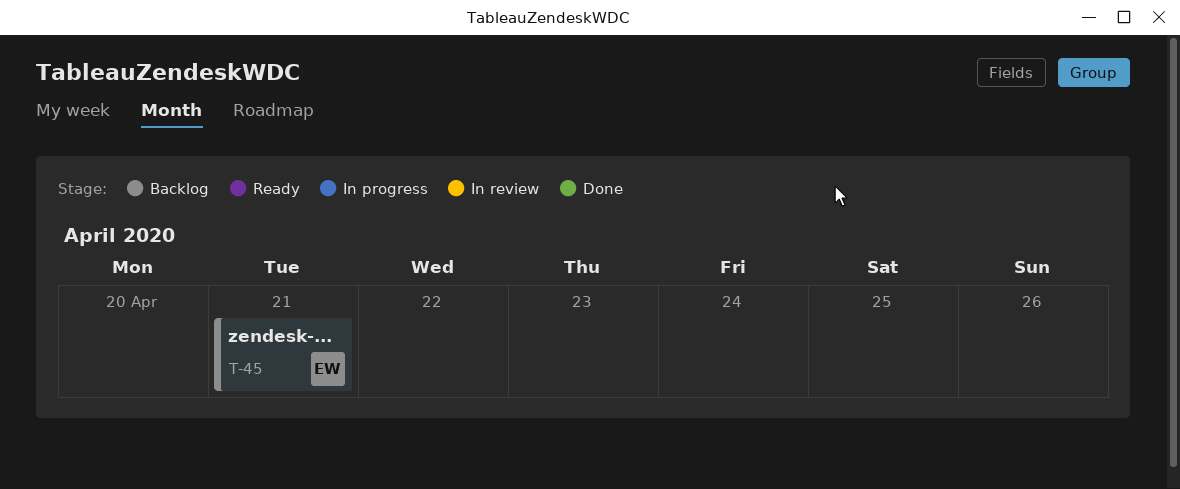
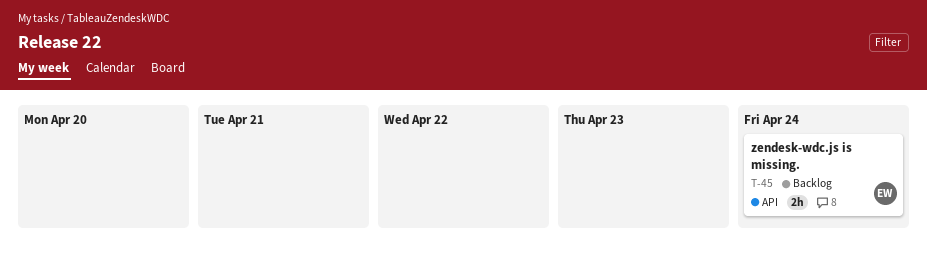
T-45, due: Apr 21 -> Apr 24

